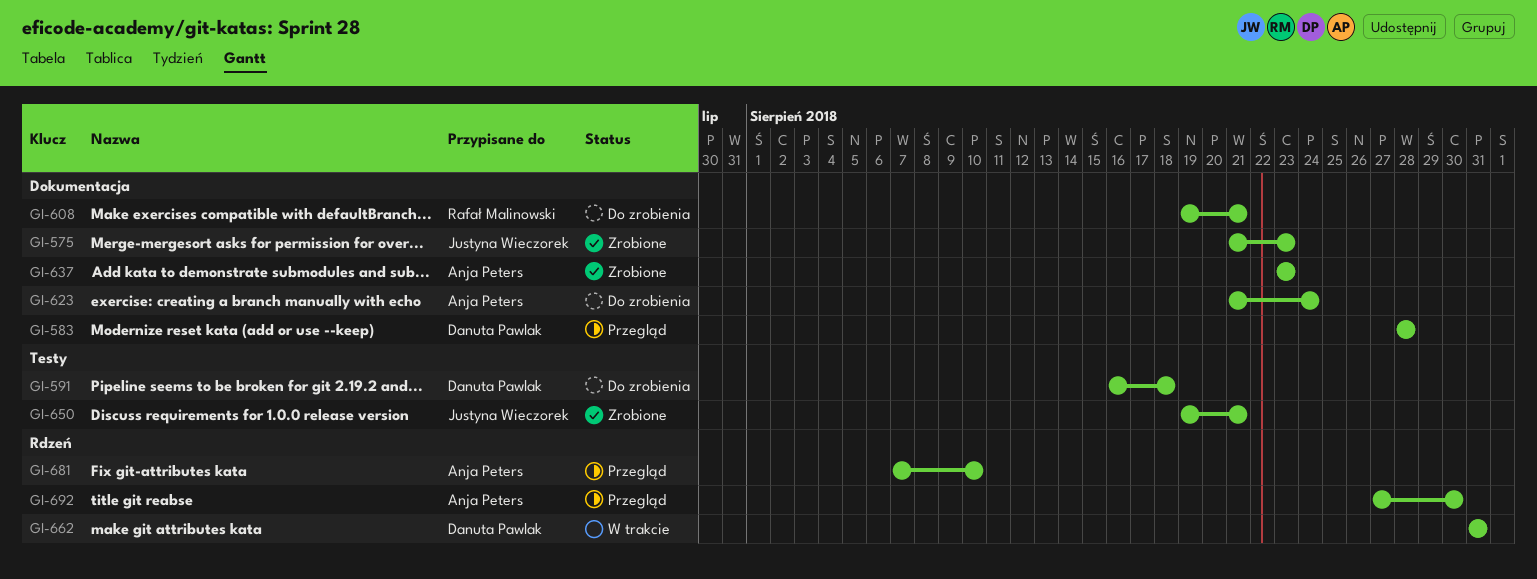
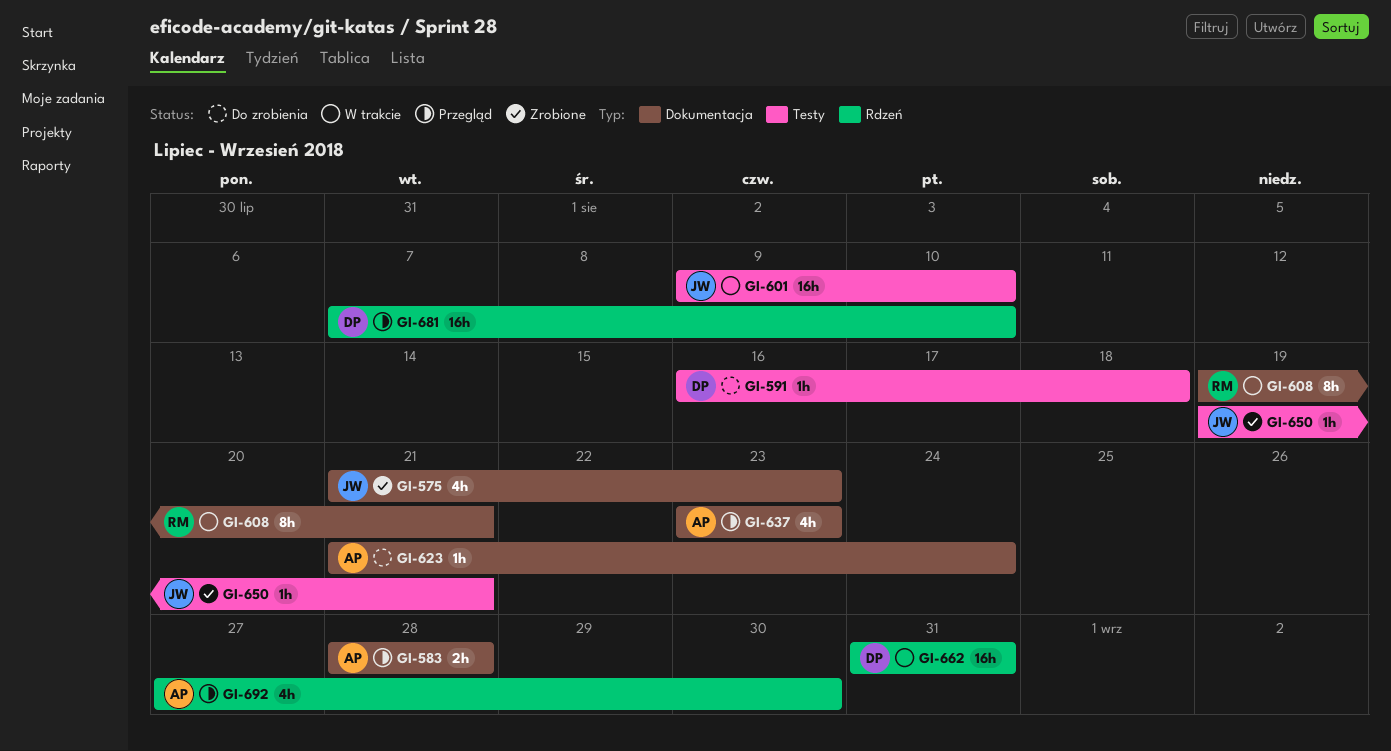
GI-583, owner: Danuta Pawlak -> Anja Peters
GI-601: none -> present
GI-608, status: Do zrobienia -> W trakcie
GI-637, status: Zrobione -> Przegląd
GI-681, owner: Anja Peters -> Danuta Pawlak

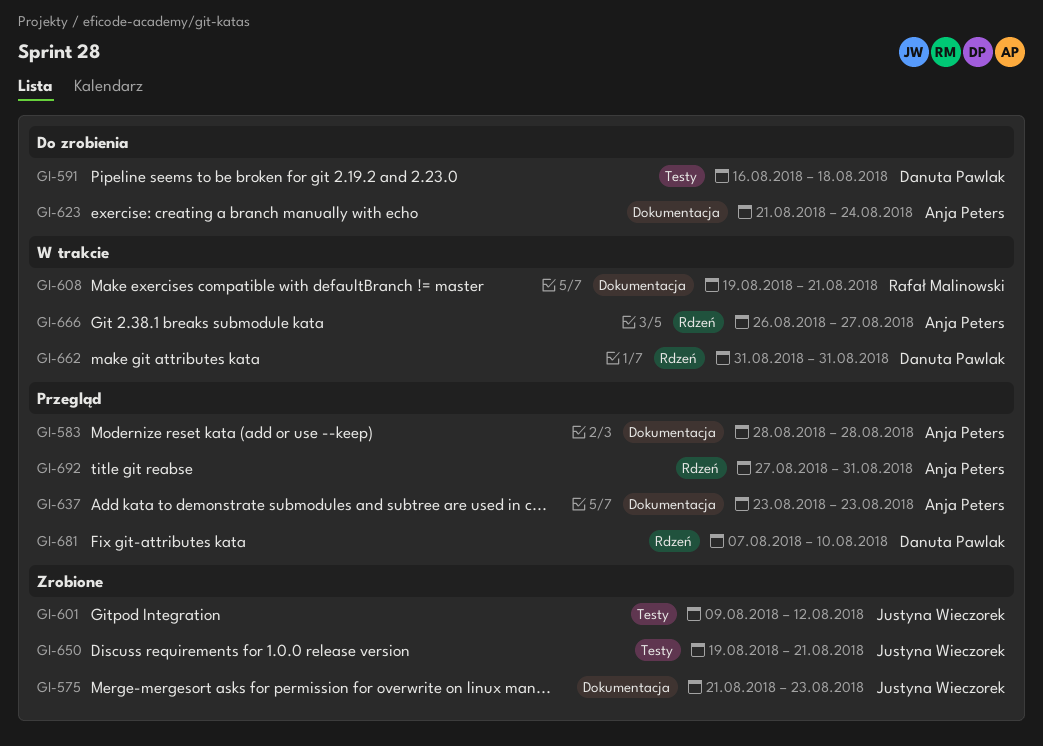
GI-601, status: W trakcie -> Zrobione
GI-601, due: Aug 10 -> Aug 12
GI-666: none -> present
GI-692, due: Aug 30 -> Aug 31

